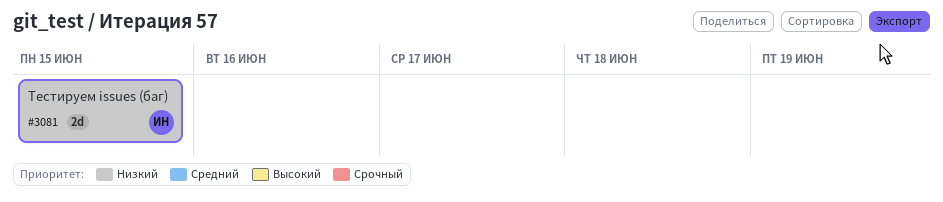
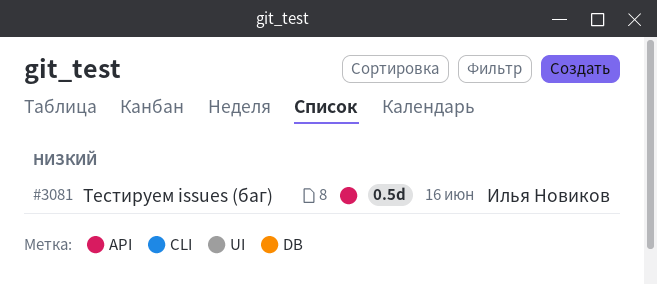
#3081, estimate: 2d -> 0.5d
#3081, due: Jun 15 -> Jun 16

